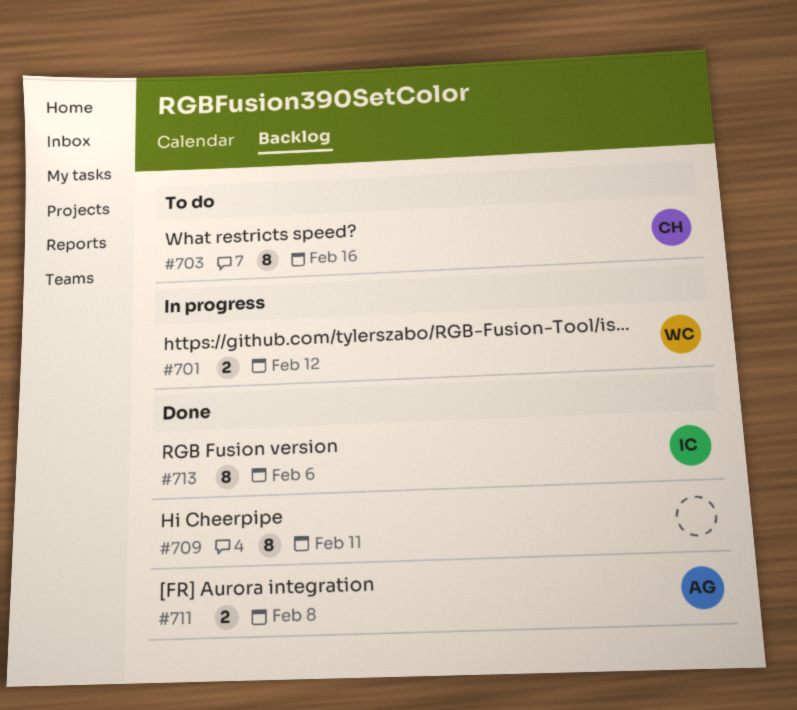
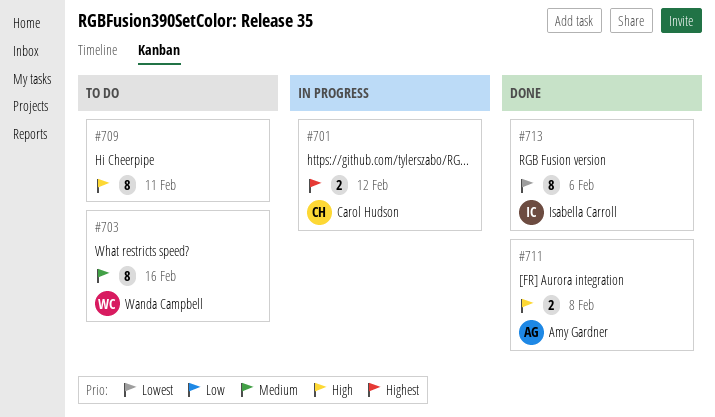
#701, owner: Wanda Campbell -> Carol Hudson
#703, owner: Carol Hudson -> Wanda Campbell
#709, status: Done -> To do

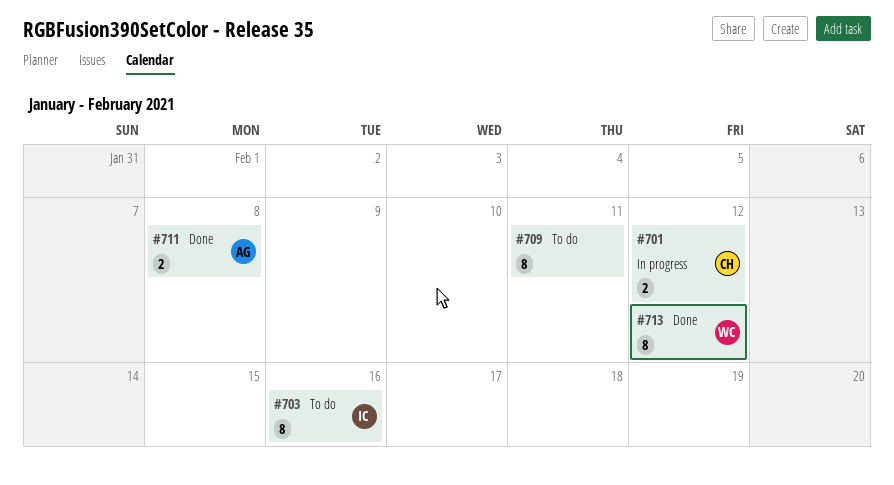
#703, owner: Wanda Campbell -> Isabella Carroll
#713, owner: Isabella Carroll -> Wanda Campbell
#713, due: Feb 6 -> Feb 12

